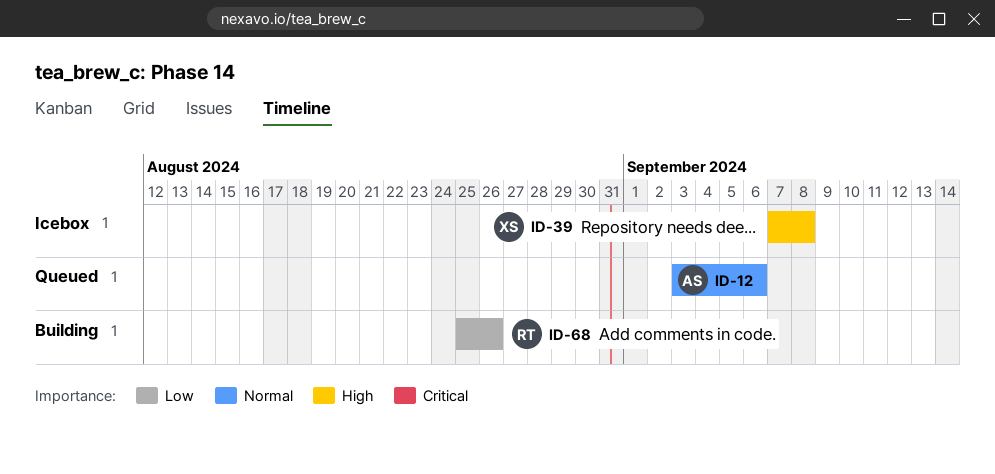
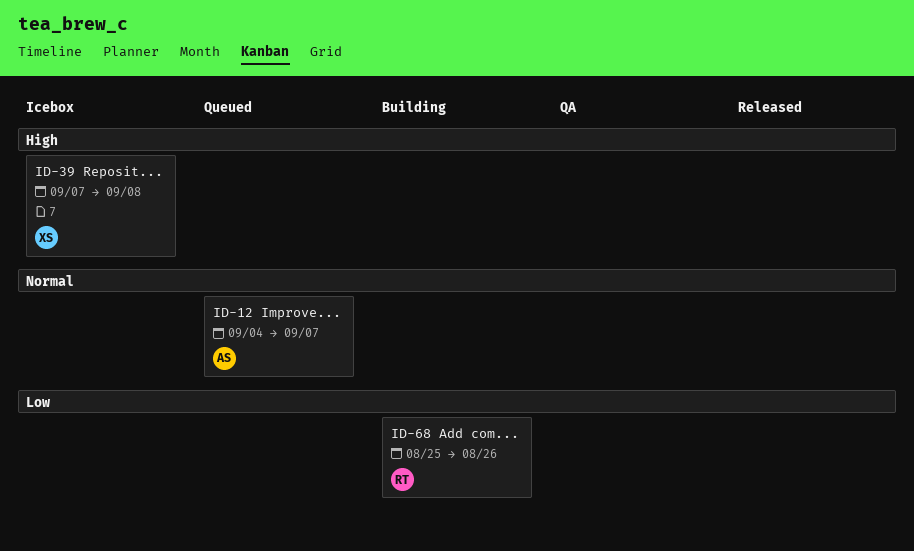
ID-12, start: Sep 3 -> Sep 4
ID-12, due: Sep 6 -> Sep 7

